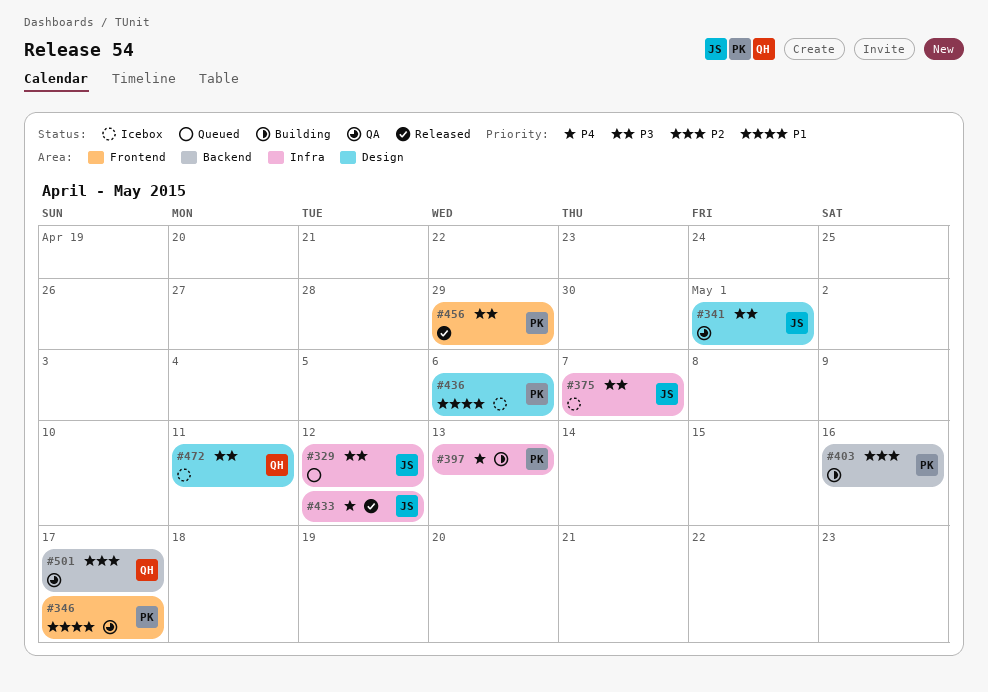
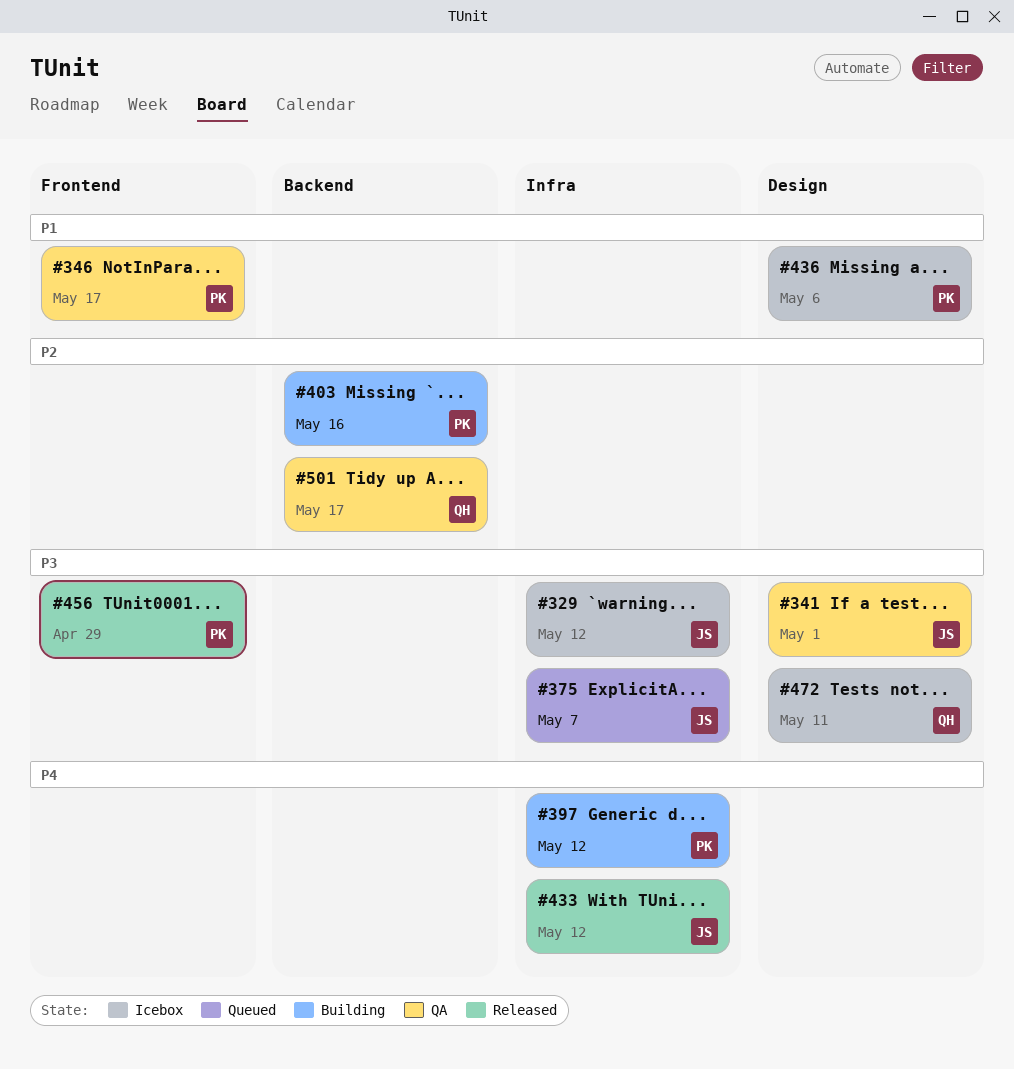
#329, status: Queued -> Icebox
#375, status: Icebox -> Queued
#397, due: May 13 -> May 12

